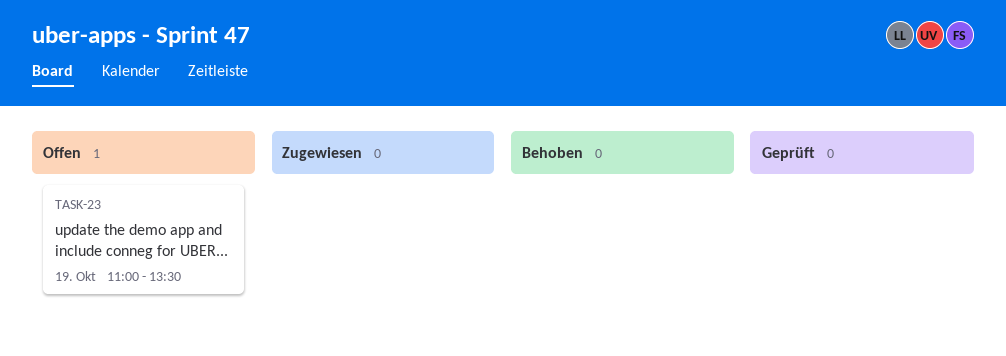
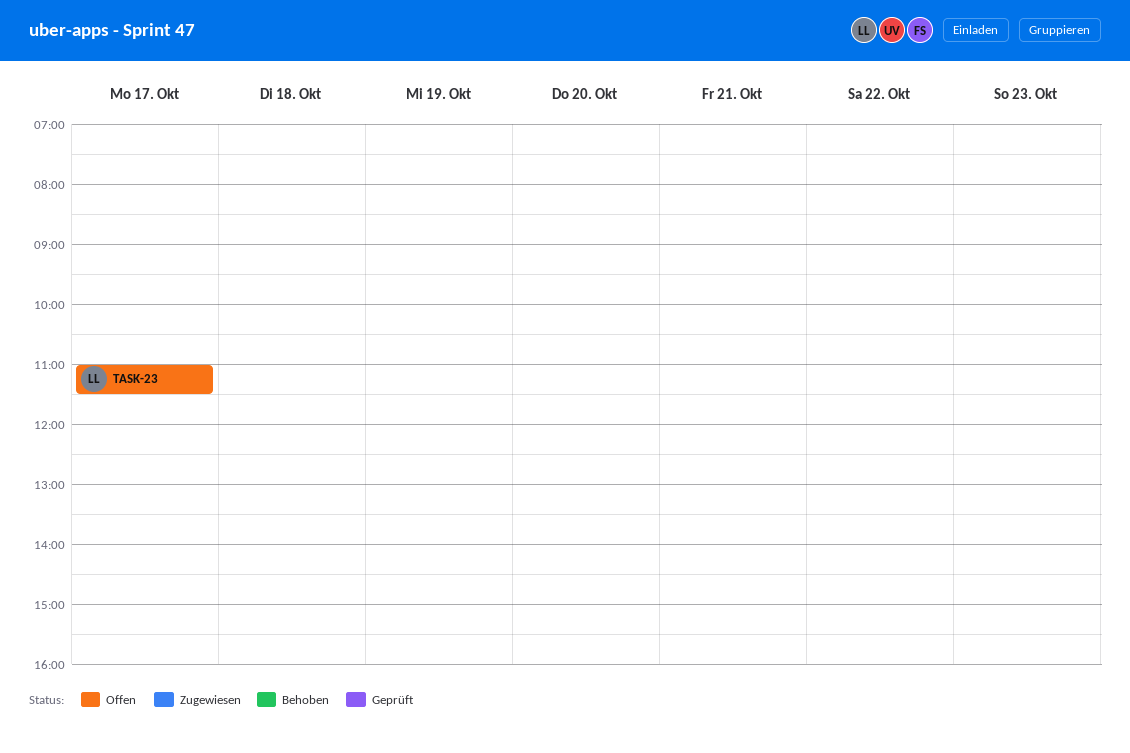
TASK-23, day: Oct 19 -> Oct 17
TASK-23, ends: 13:30 -> 11:30

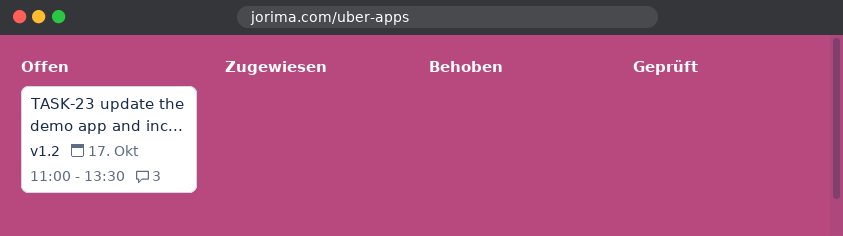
TASK-23, ends: 11:30 -> 13:30

